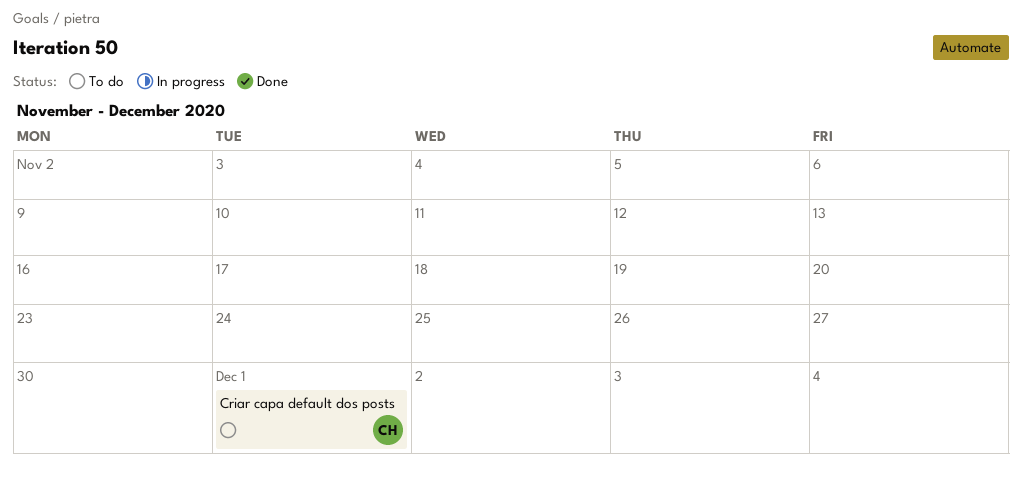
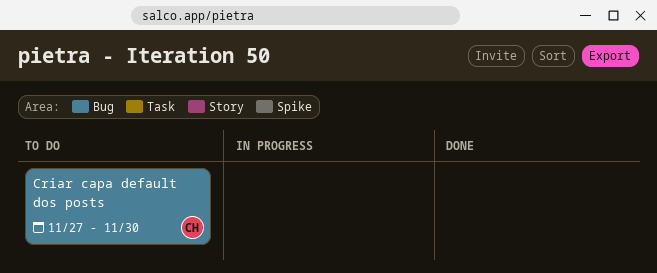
Criar capa default dos posts, due: Dec 1 -> Nov 30

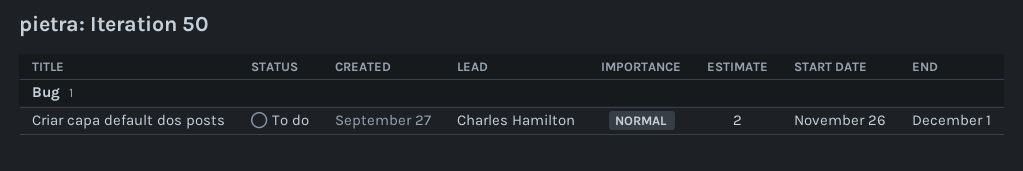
Criar capa default dos posts, start: Nov 27 -> Nov 26
Criar capa default dos posts, due: Nov 30 -> Dec 1

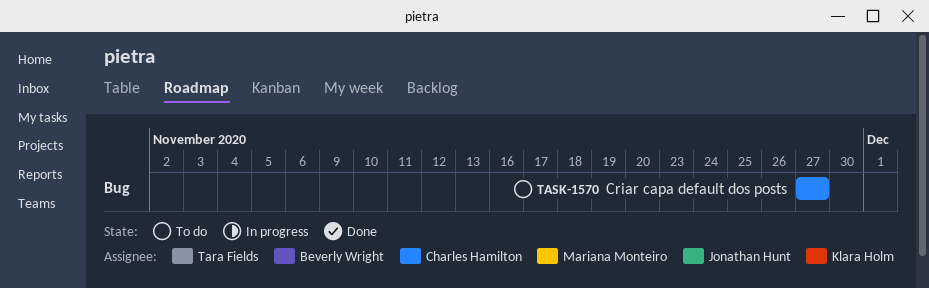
Criar capa default dos posts, start: Nov 26 -> Nov 27
Criar capa default dos posts, due: Dec 1 -> Nov 27

